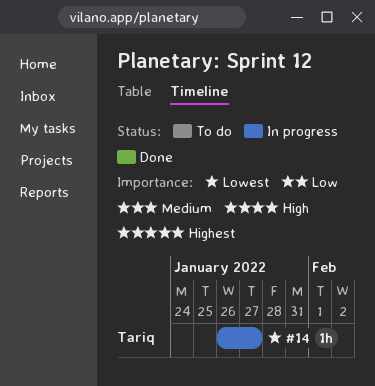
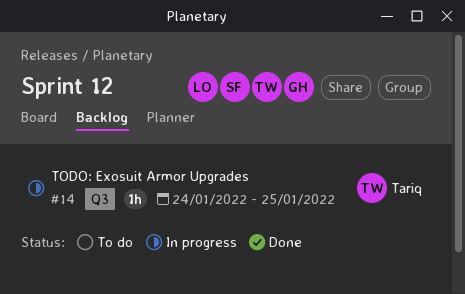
#14, start: Jan 26 -> Jan 24
#14, due: Jan 27 -> Jan 25

